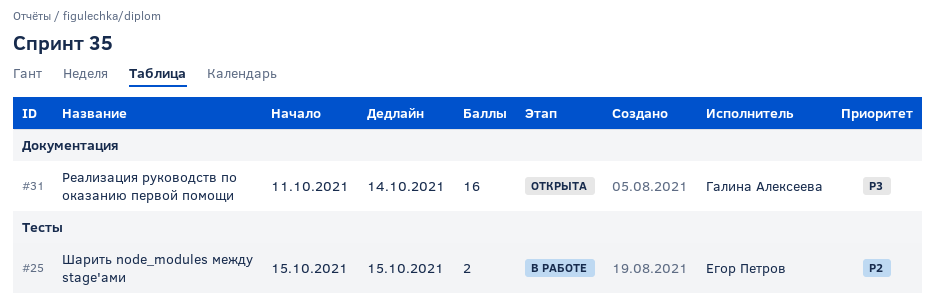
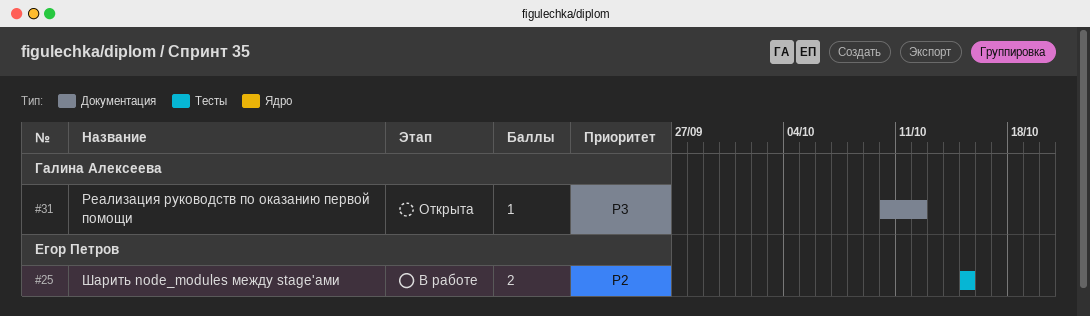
#31, estimate: 16 -> 1
#31, start: Oct 11 -> Oct 10
#31, due: Oct 14 -> Oct 12

